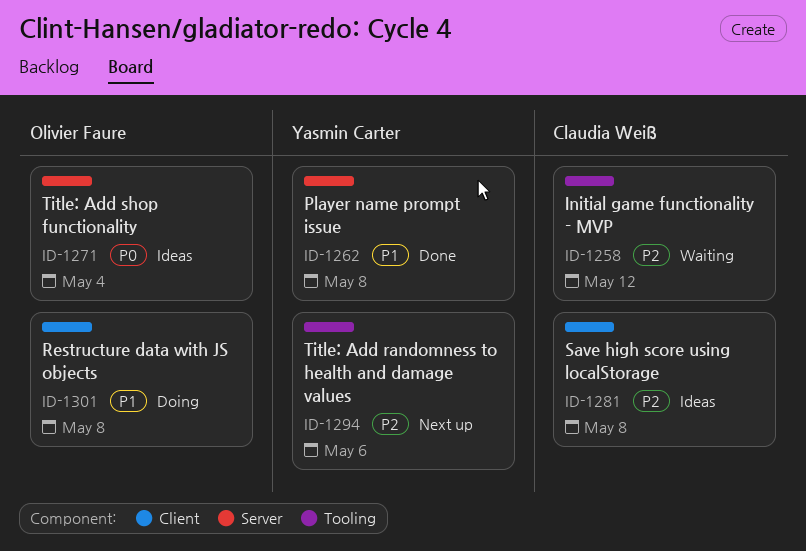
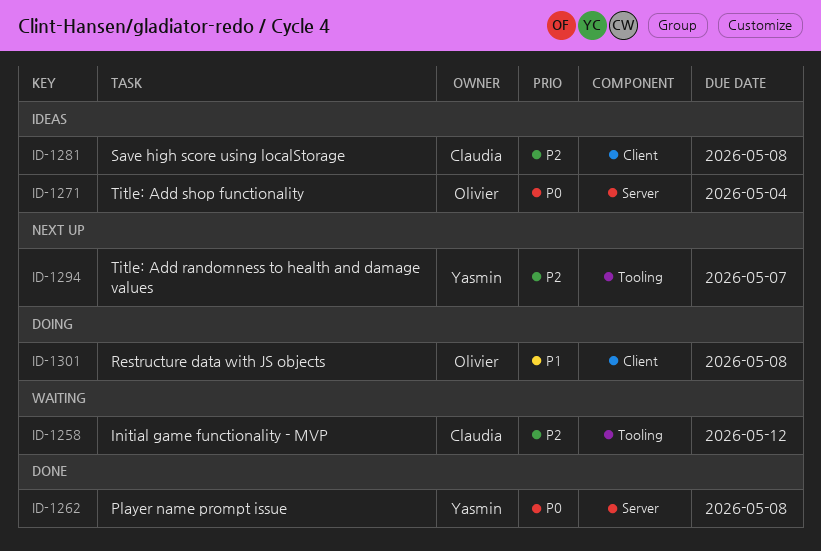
ID-1262, priority: P1 -> P0
ID-1294, due: May 6 -> May 7

